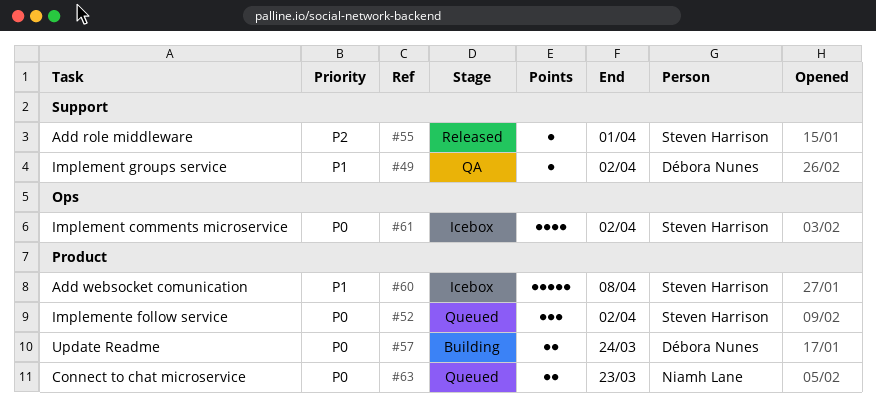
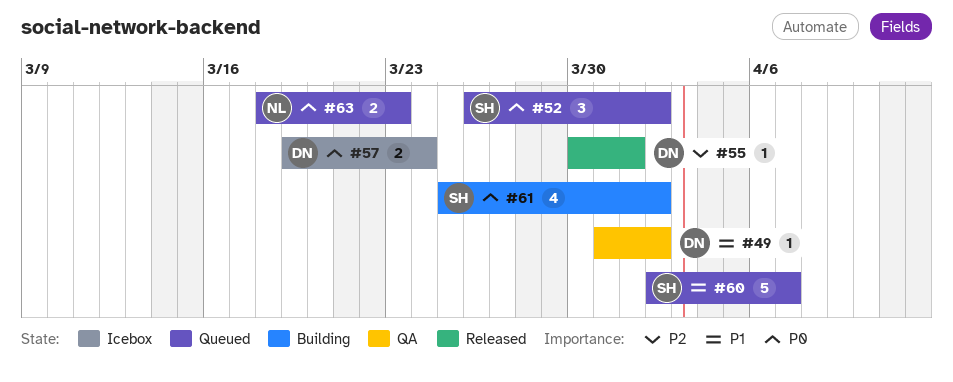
#55, owner: Steven Harrison -> Débora Nunes
#57, status: Building -> Icebox
#60, status: Icebox -> Queued
#60, due: Apr 8 -> Apr 7
#61, status: Icebox -> Building

